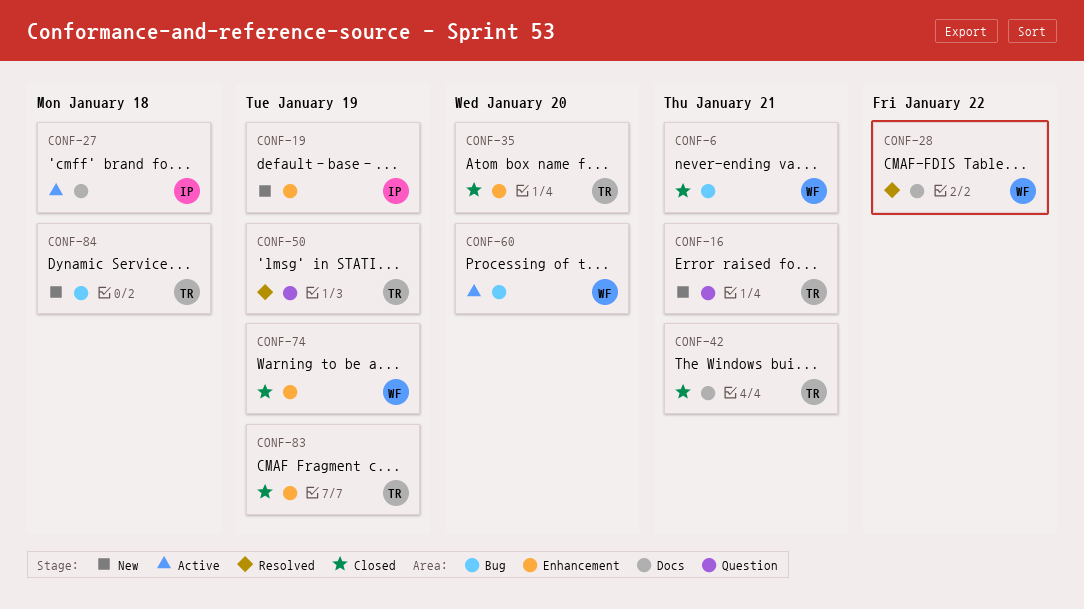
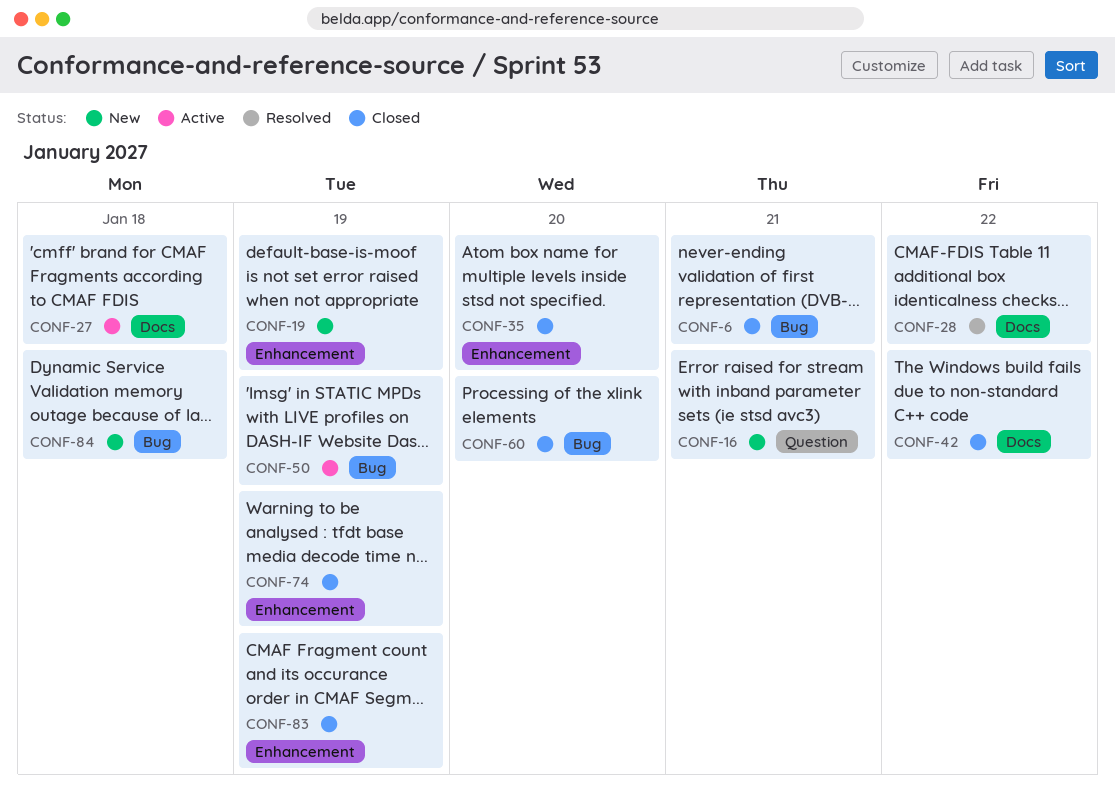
CONF-42, due: Jan 21 -> Jan 22
CONF-50, status: Resolved -> Active
CONF-50, label: Question -> Bug
CONF-60, status: Active -> Closed

